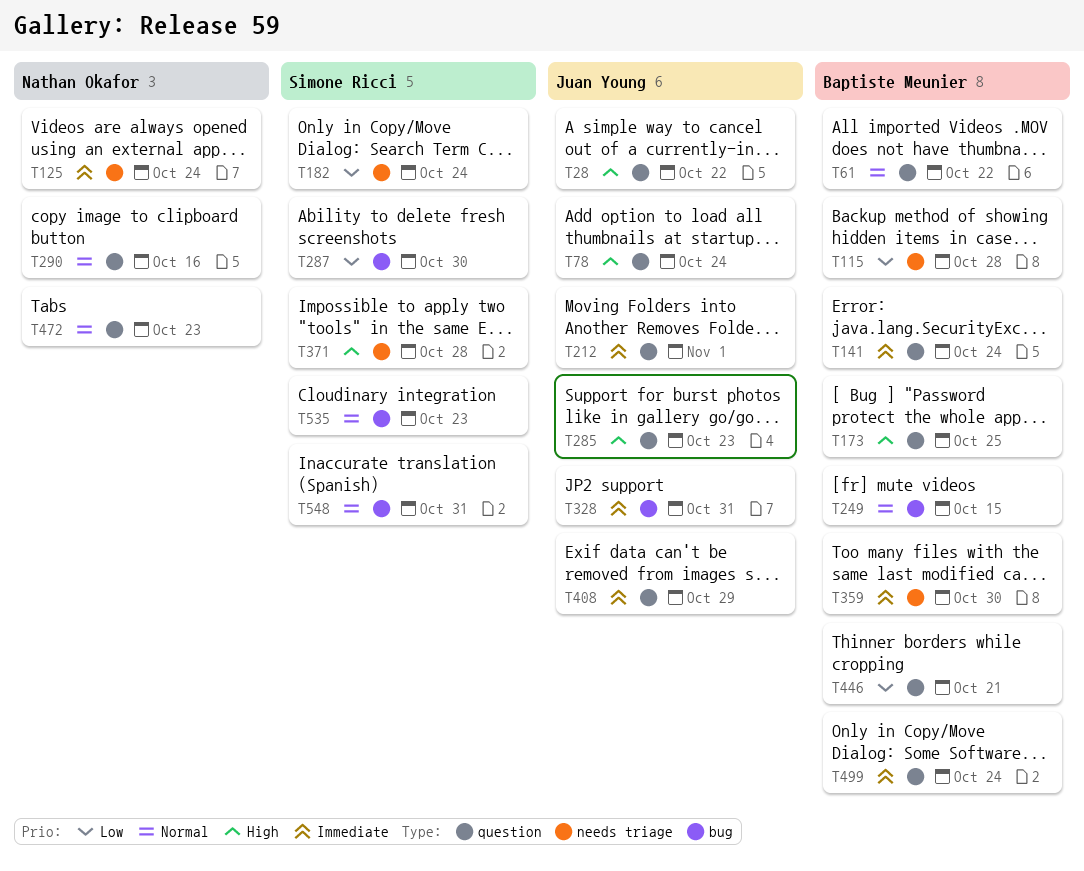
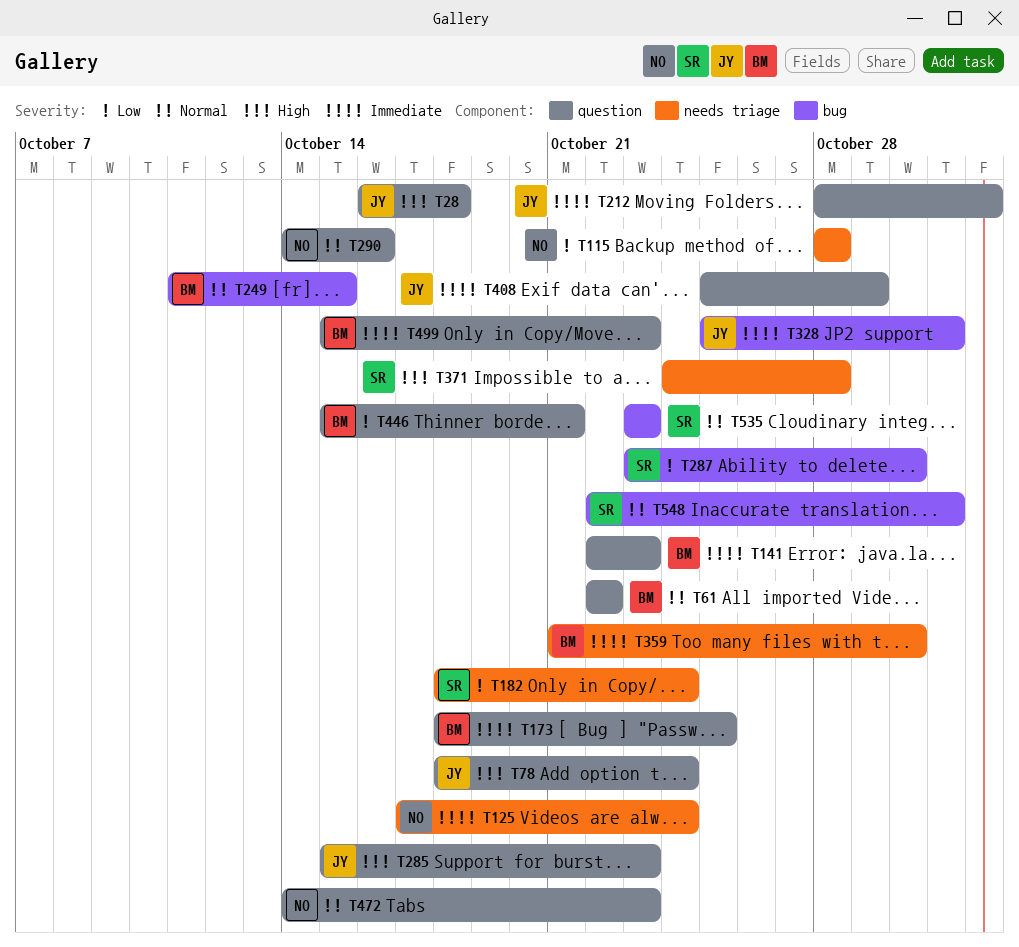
T28, due: Oct 22 -> Oct 18
T115, owner: Baptiste Meunier -> Nathan Okafor
T141, due: Oct 24 -> Oct 23
T173, priority: High -> Immediate
T499, due: Oct 24 -> Oct 23

